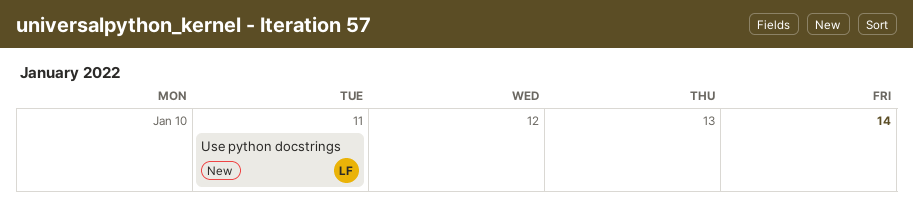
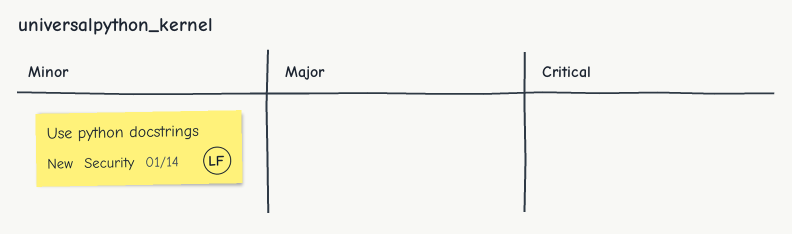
Use python docstrings, day: Jan 11 -> Jan 14

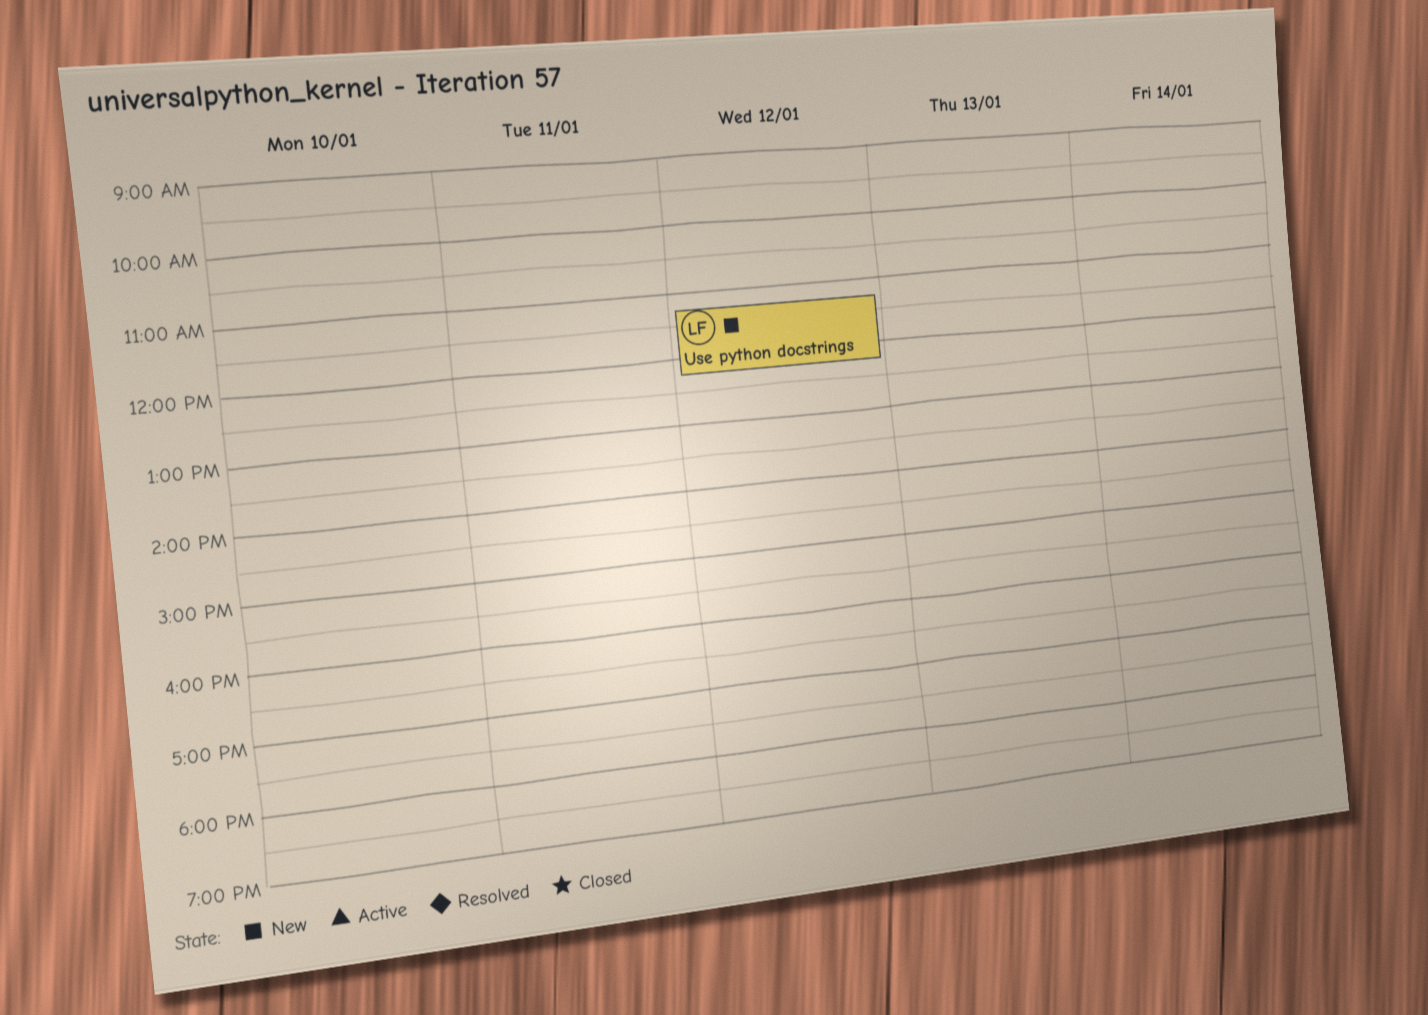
Use python docstrings, day: Jan 14 -> Jan 12

